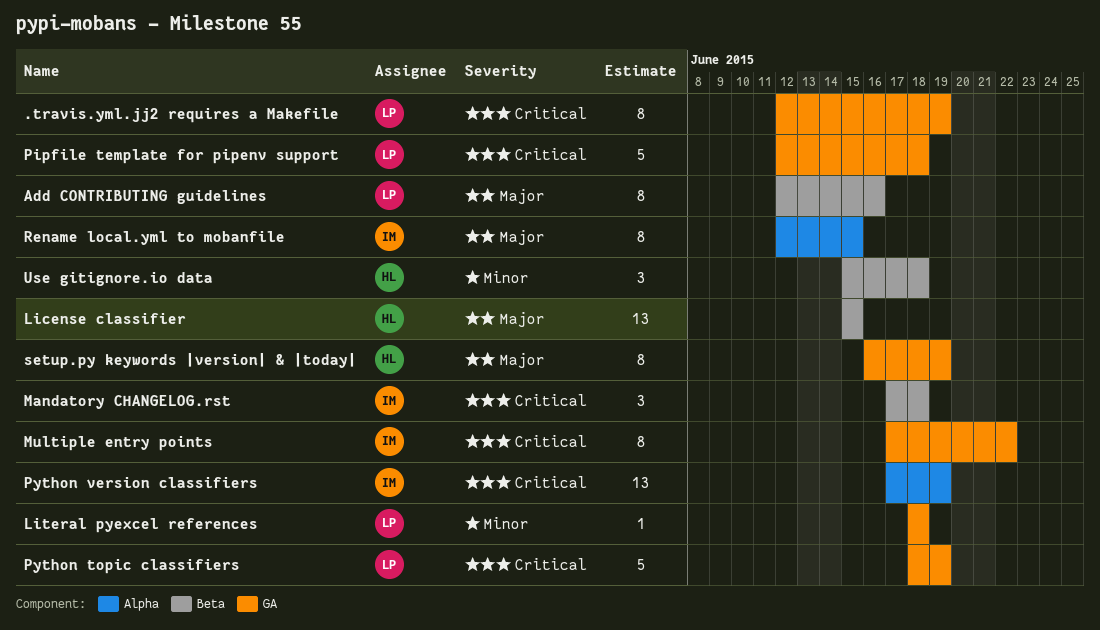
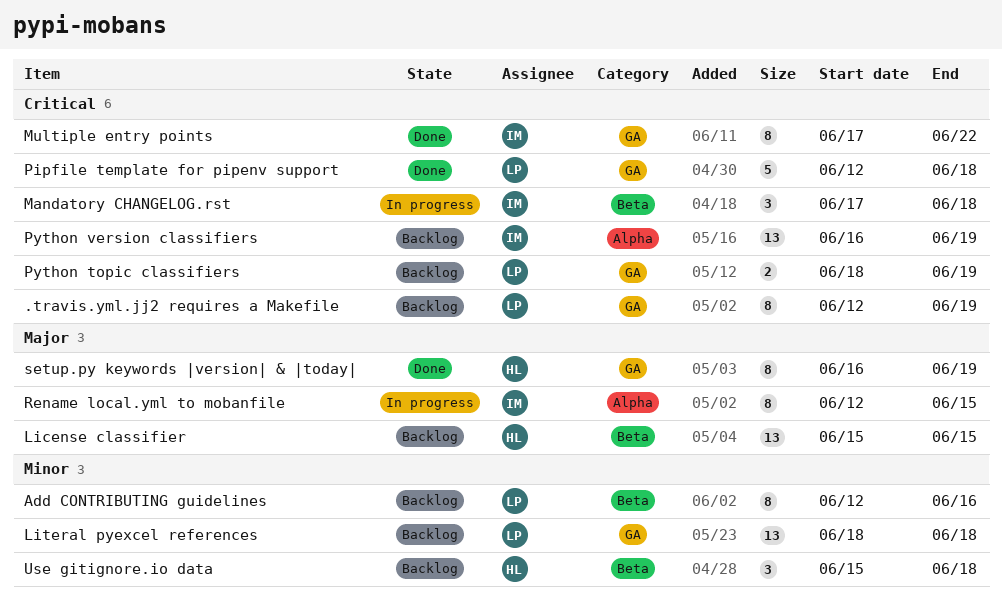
Add CONTRIBUTING guidelines, priority: Major -> Minor
Literal pyexcel references, estimate: 1 -> 13
Python topic classifiers, estimate: 5 -> 2
Python version classifiers, start: Jun 17 -> Jun 16

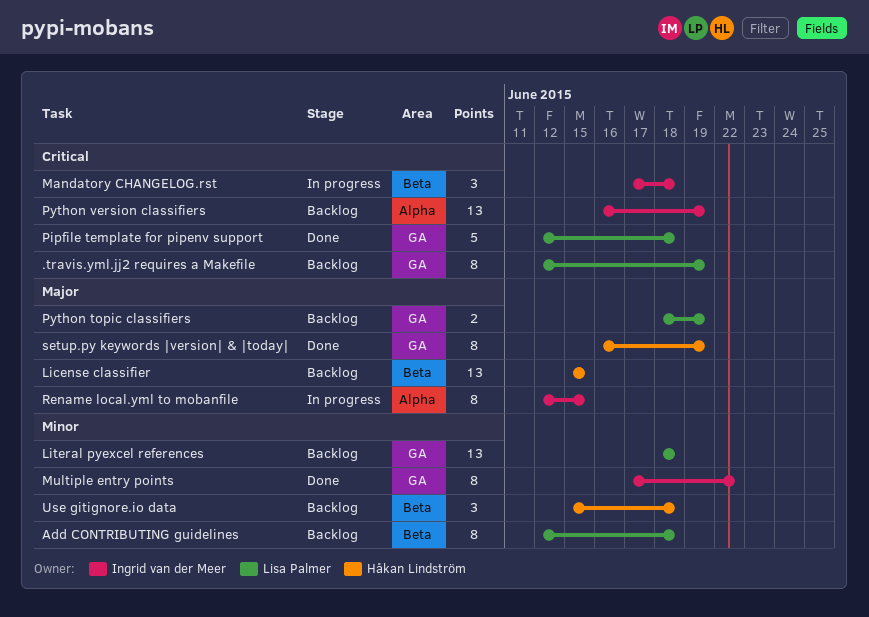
Add CONTRIBUTING guidelines, due: Jun 16 -> Jun 18
Multiple entry points, priority: Critical -> Minor
Python topic classifiers, priority: Critical -> Major

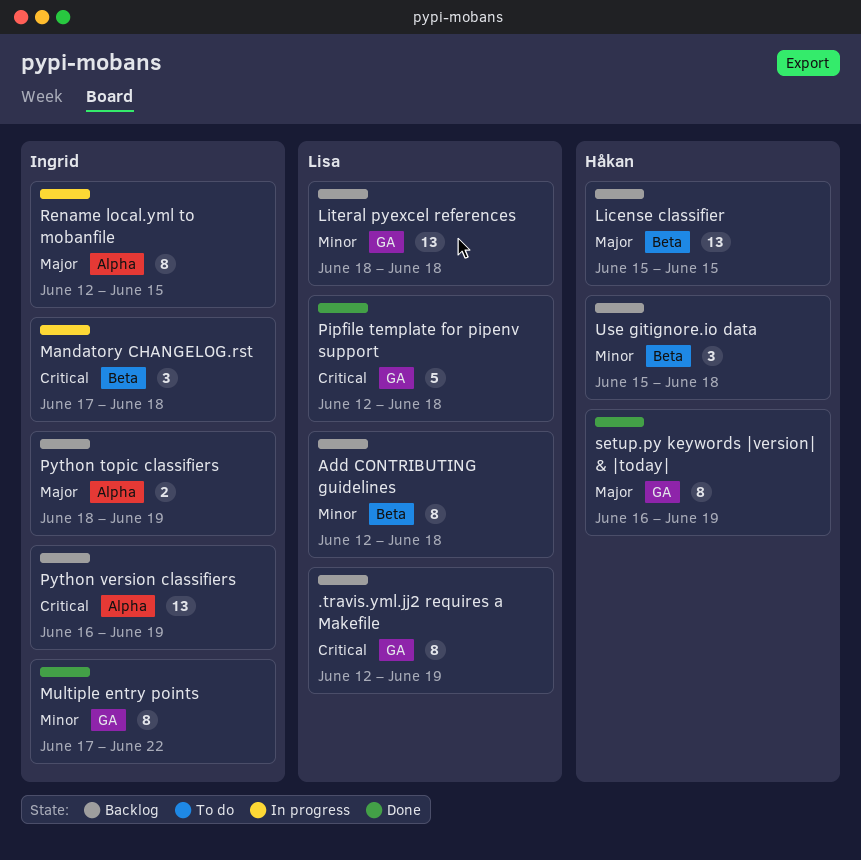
Python topic classifiers, owner: Lisa Palmer -> Ingrid van der Meer
Python topic classifiers, label: GA -> Alpha

